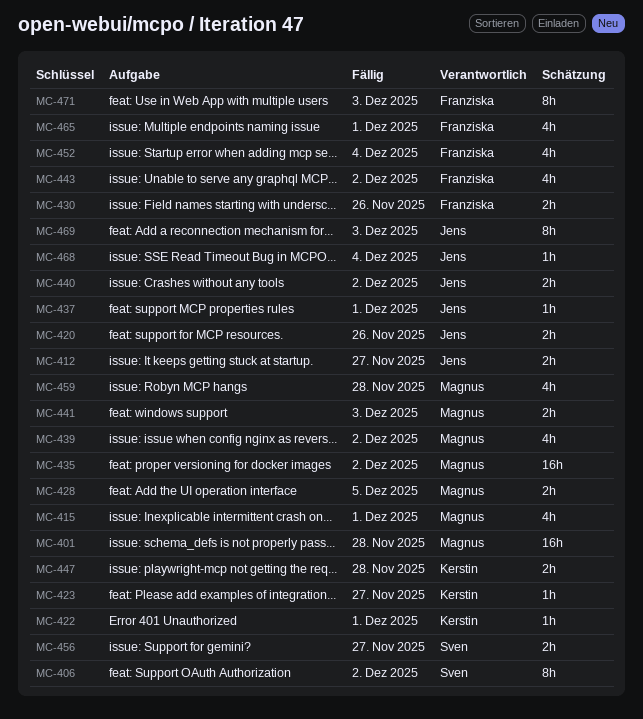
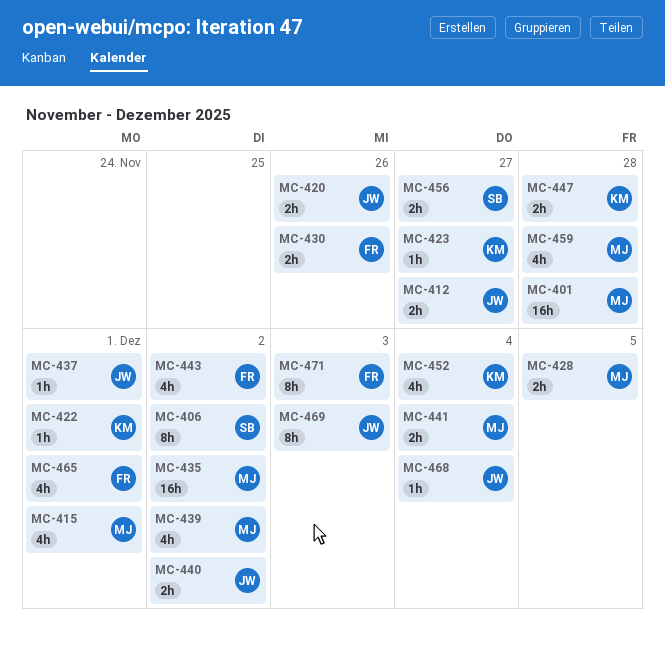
MC-441, due: Dec 3 -> Dec 4
MC-452, owner: Franziska -> Kerstin

